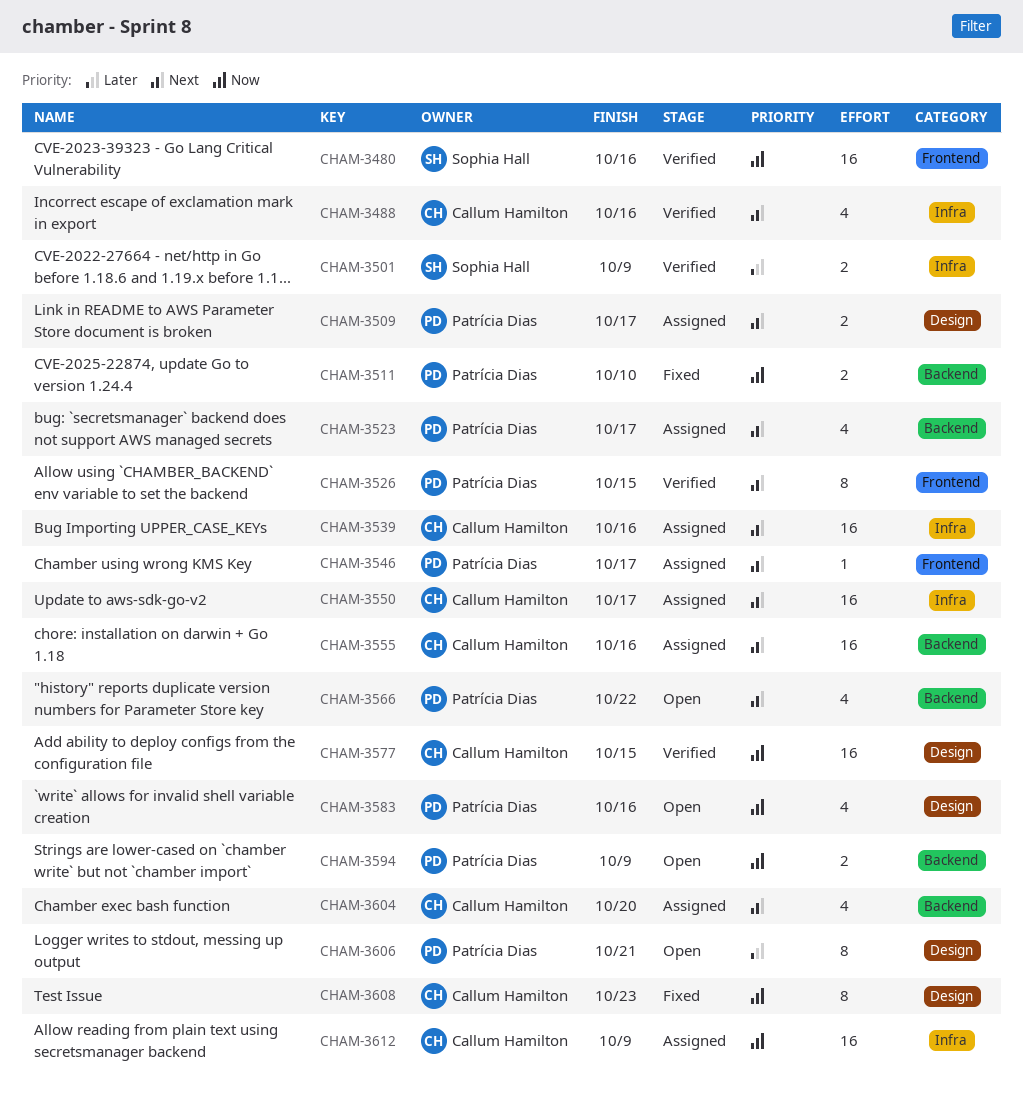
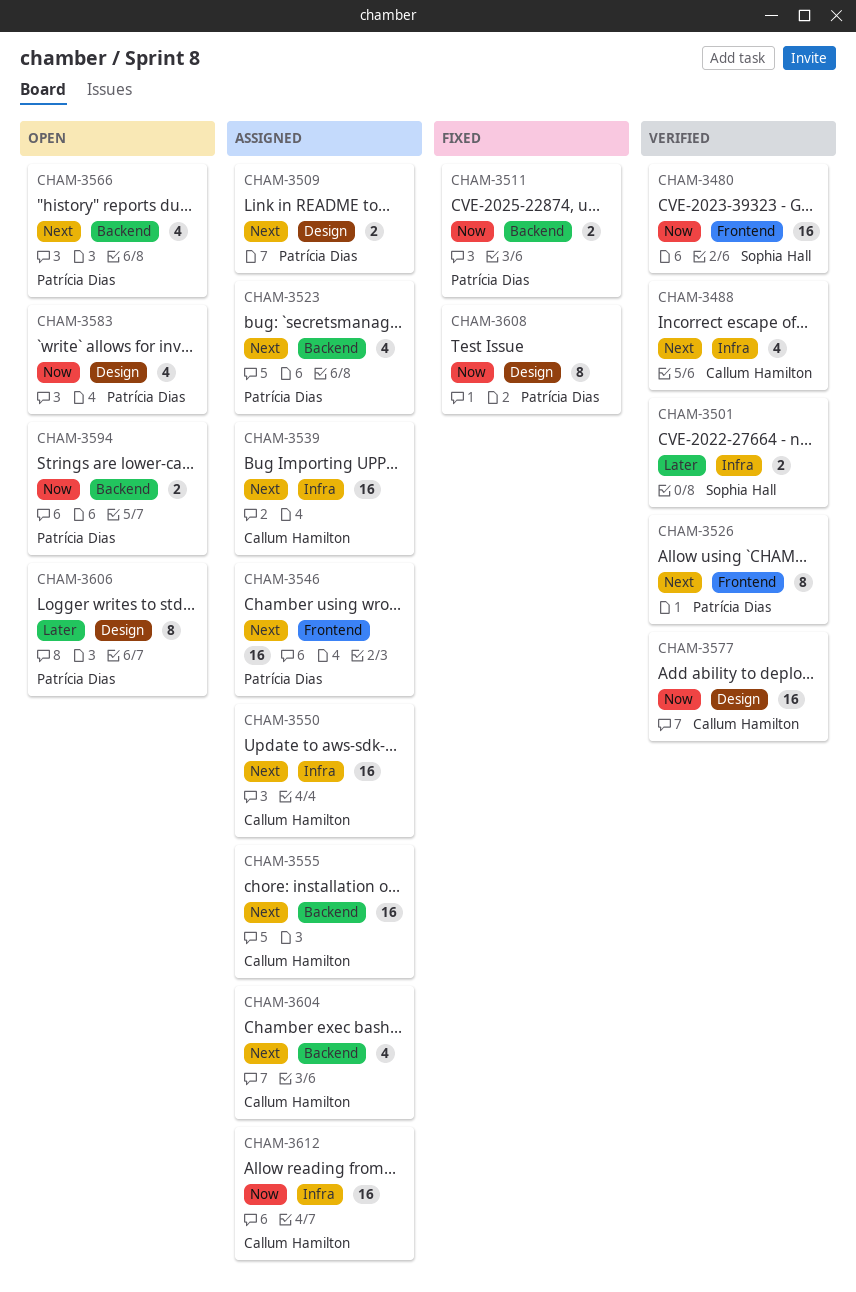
CHAM-3546, estimate: 1 -> 16
CHAM-3608, owner: Callum Hamilton -> Patrícia Dias

